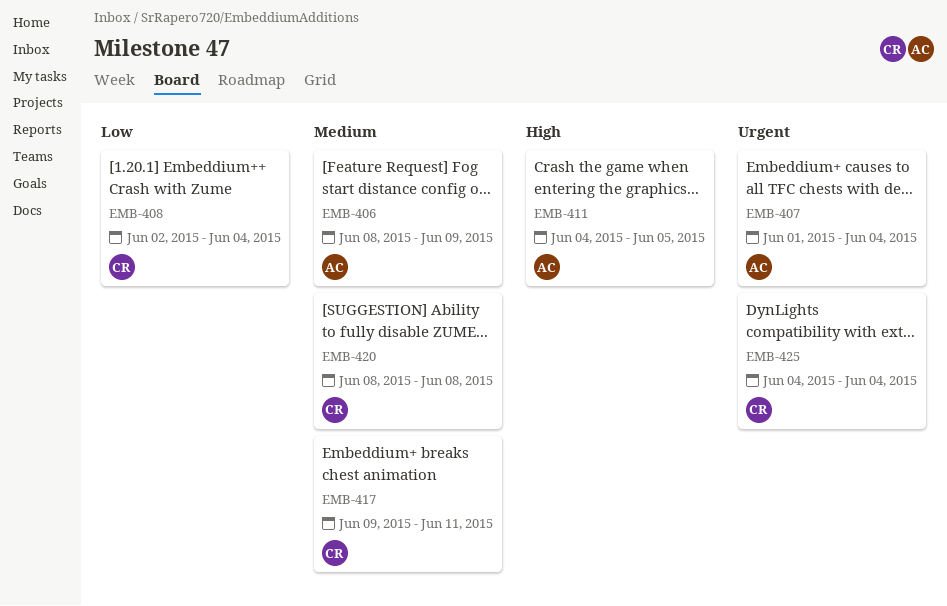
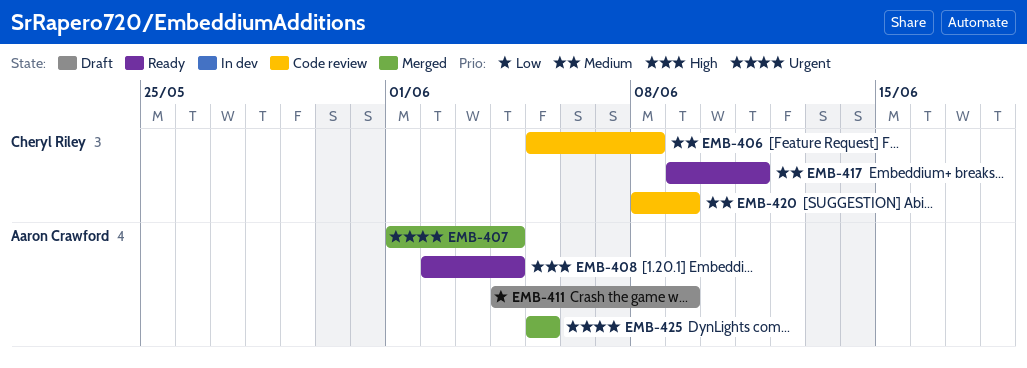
EMB-406, owner: Aaron Crawford -> Cheryl Riley
EMB-406, start: Jun 8 -> Jun 5
EMB-406, due: Jun 9 -> Jun 8
EMB-408, owner: Cheryl Riley -> Aaron Crawford
EMB-408, priority: Low -> High
EMB-411, priority: High -> Low
EMB-411, due: Jun 5 -> Jun 9
EMB-420, due: Jun 8 -> Jun 9
EMB-425, owner: Cheryl Riley -> Aaron Crawford
EMB-425, start: Jun 4 -> Jun 5
EMB-425, due: Jun 4 -> Jun 5

